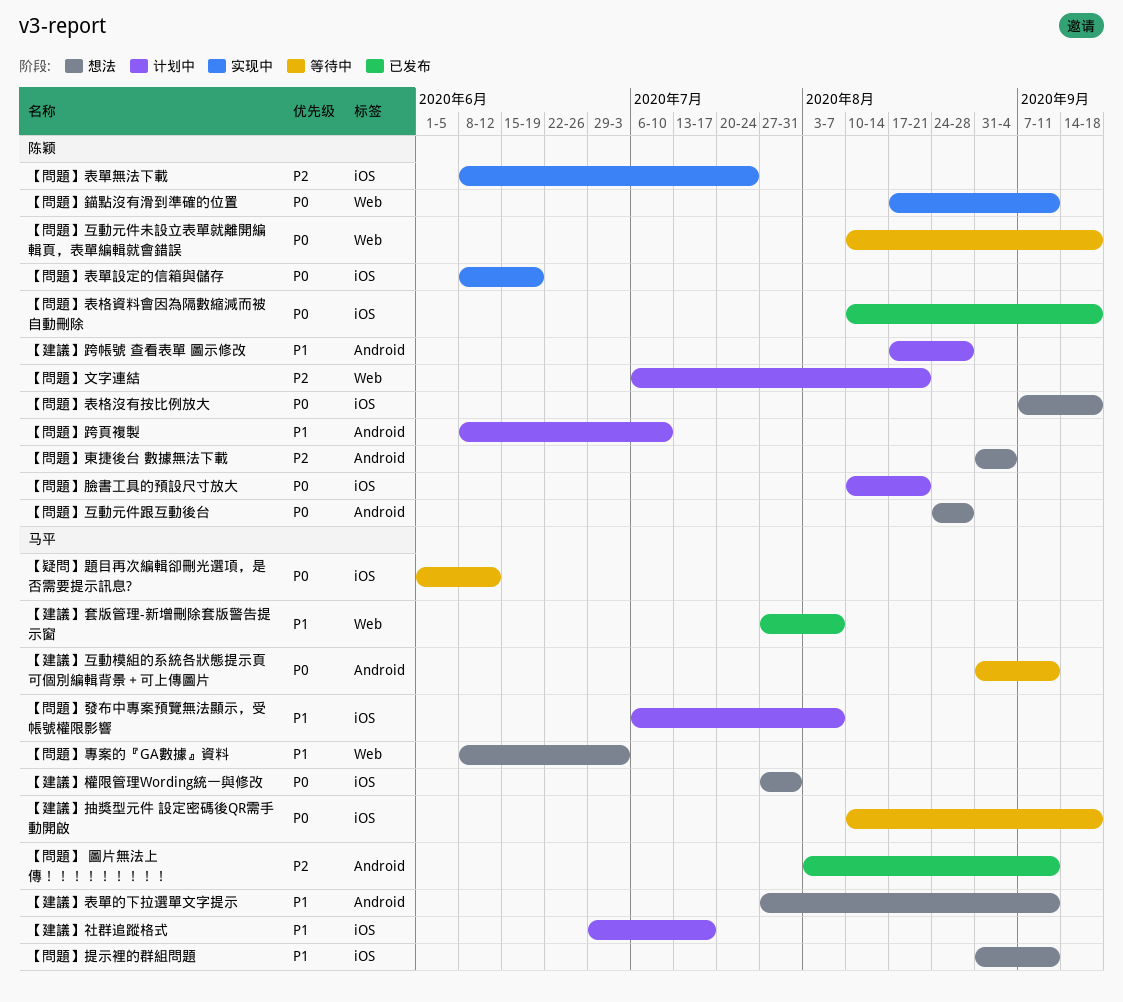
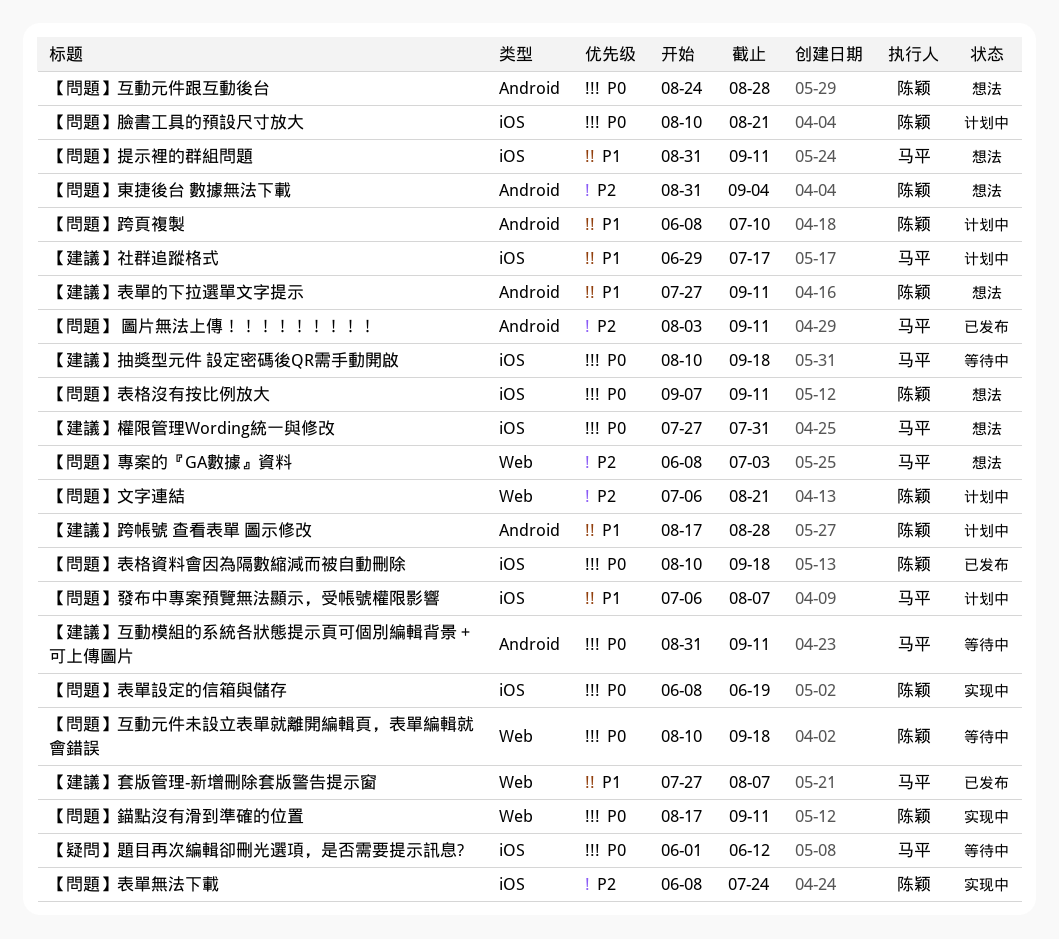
【問題】專案的『GA數據』資料, priority: P1 -> P2
【問題】表格沒有按比例放大, due: Sep 18 -> Sep 11
【建議】表單的下拉選單文字提示, owner: 马平 -> 陈颖

